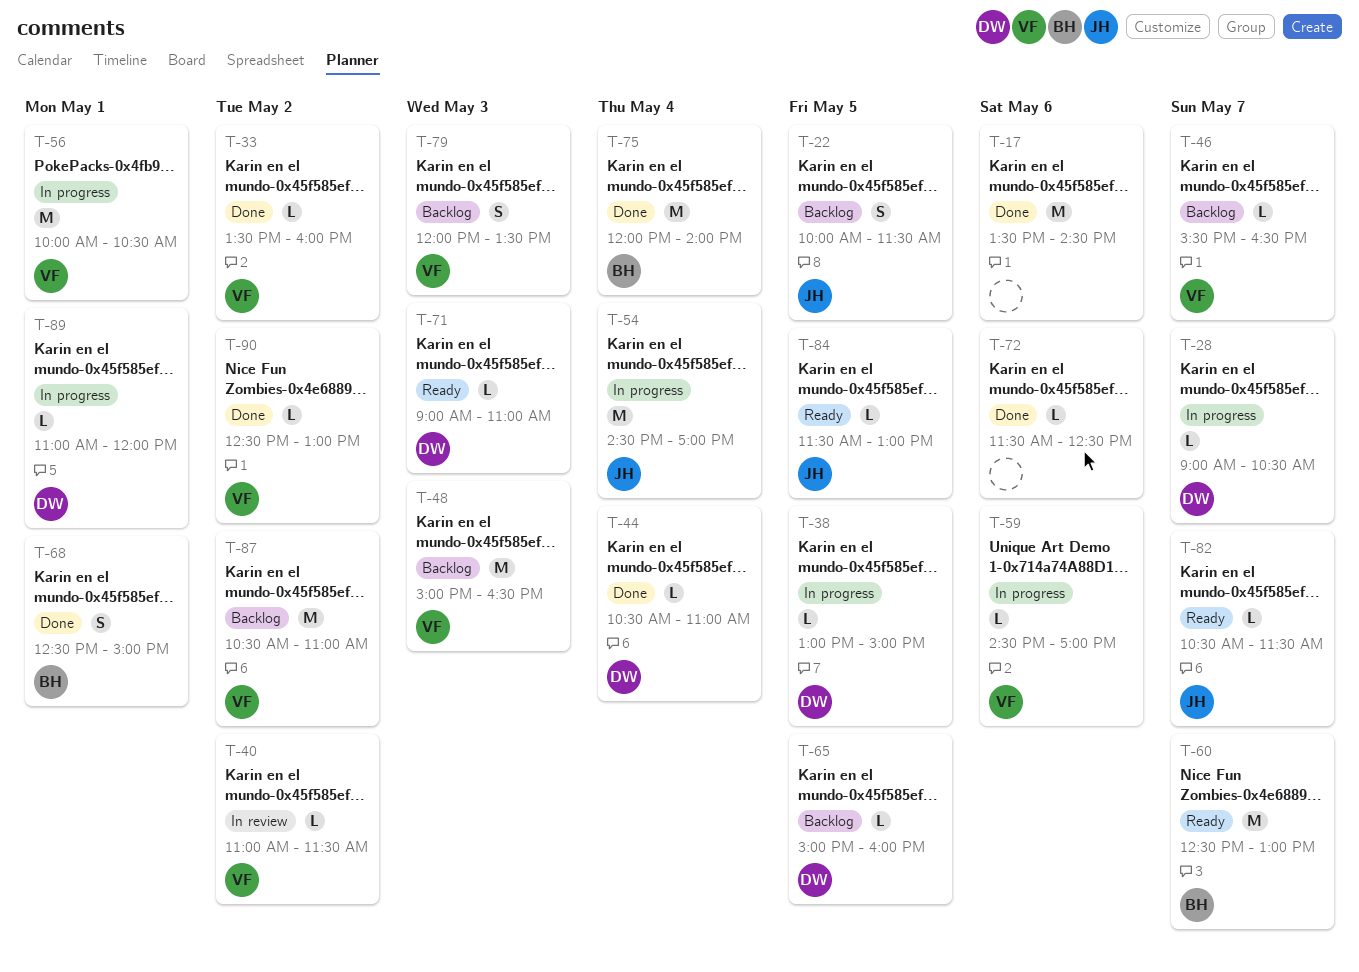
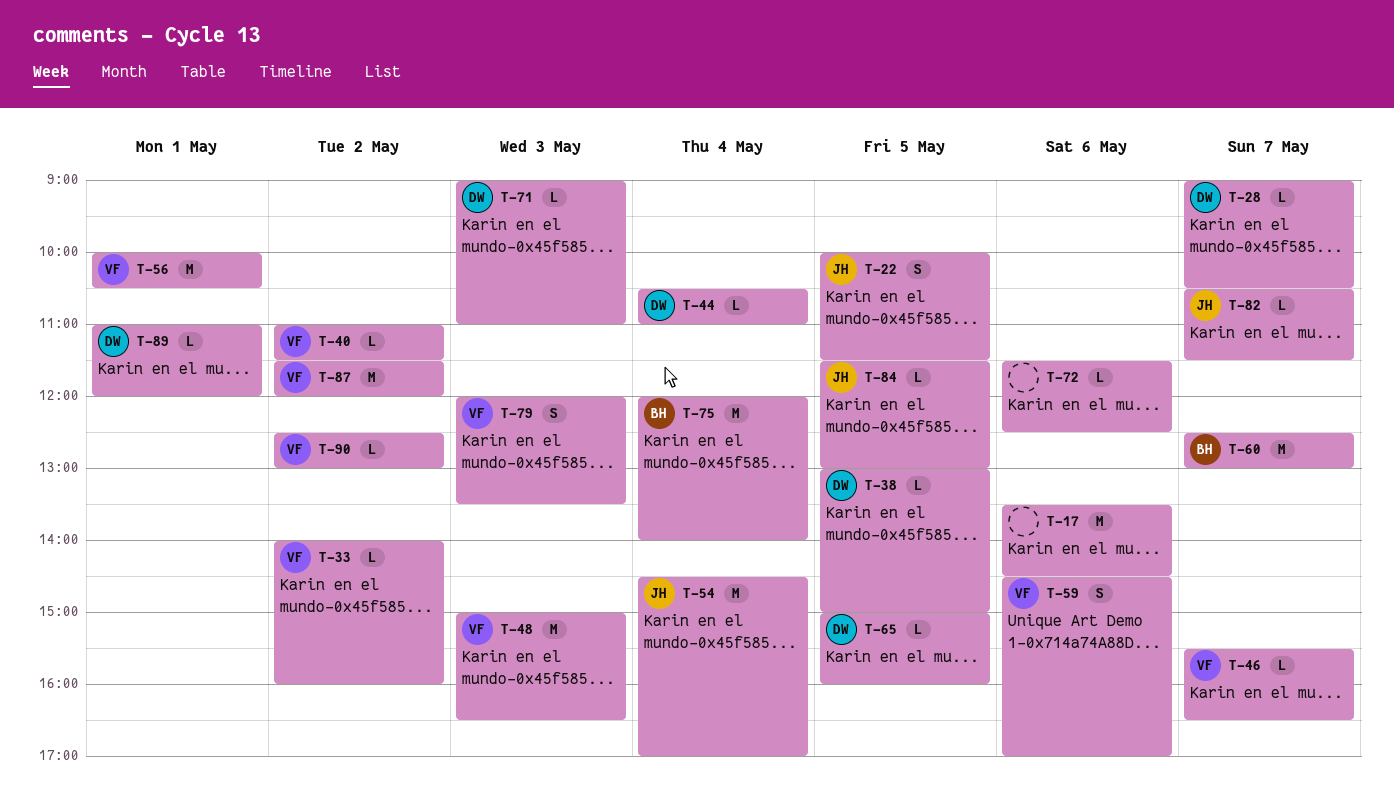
T-33, begins: 13:30 -> 14:00
T-59, estimate: L -> S
T-68: present -> none
T-87, begins: 10:30 -> 11:30
T-87, ends: 11:00 -> 12:00

